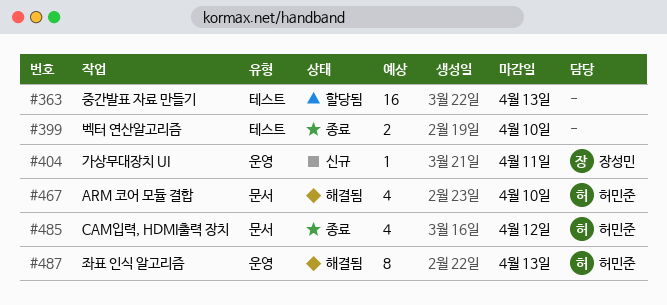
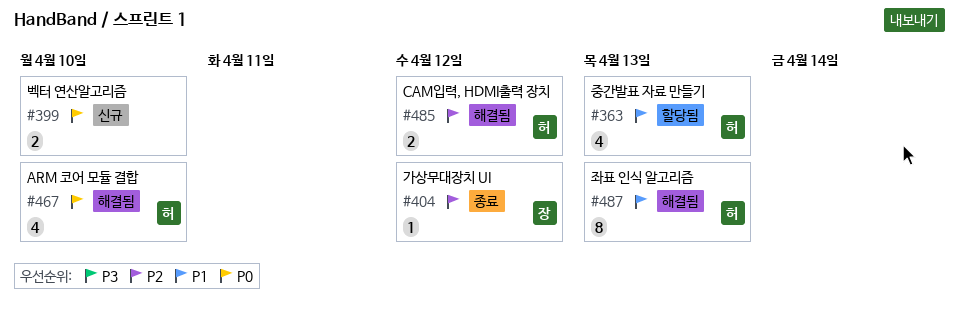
#363, owner: none -> 허민준
#363, estimate: 16 -> 4
#399, status: 종료 -> 신규
#404, status: 신규 -> 종료
#404, due: Apr 11 -> Apr 12
#485, status: 종료 -> 해결됨
#485, estimate: 4 -> 2

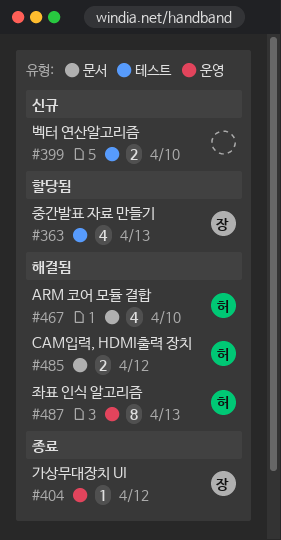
#363, owner: 허 -> 장

